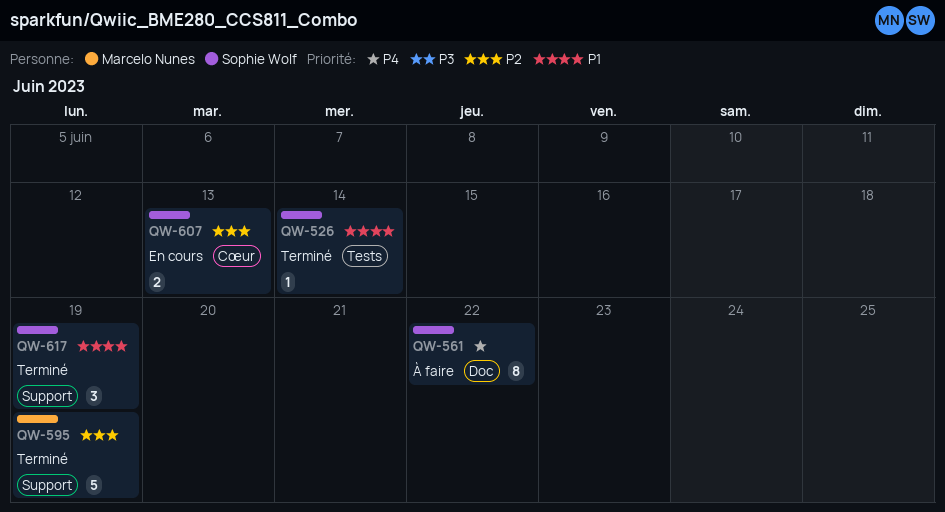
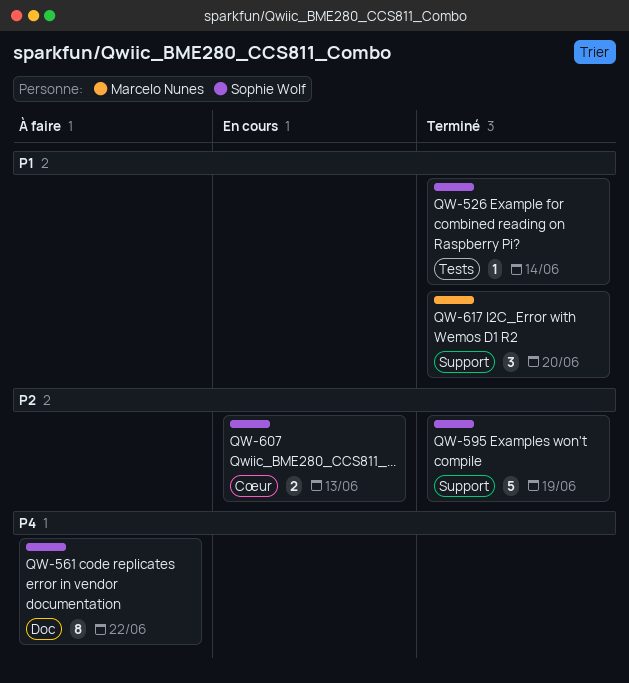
QW-595, owner: Marcelo Nunes -> Sophie Wolf
QW-617, owner: Sophie Wolf -> Marcelo Nunes
QW-617, due: Jun 19 -> Jun 20

